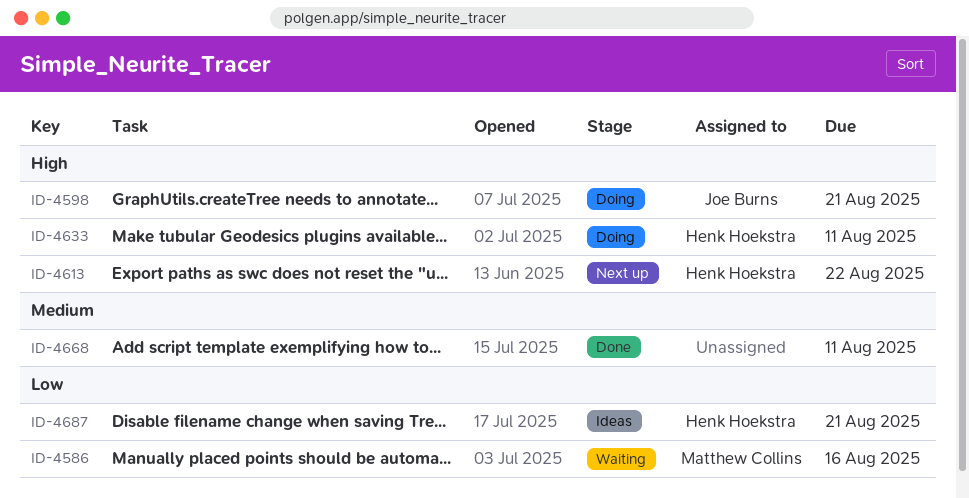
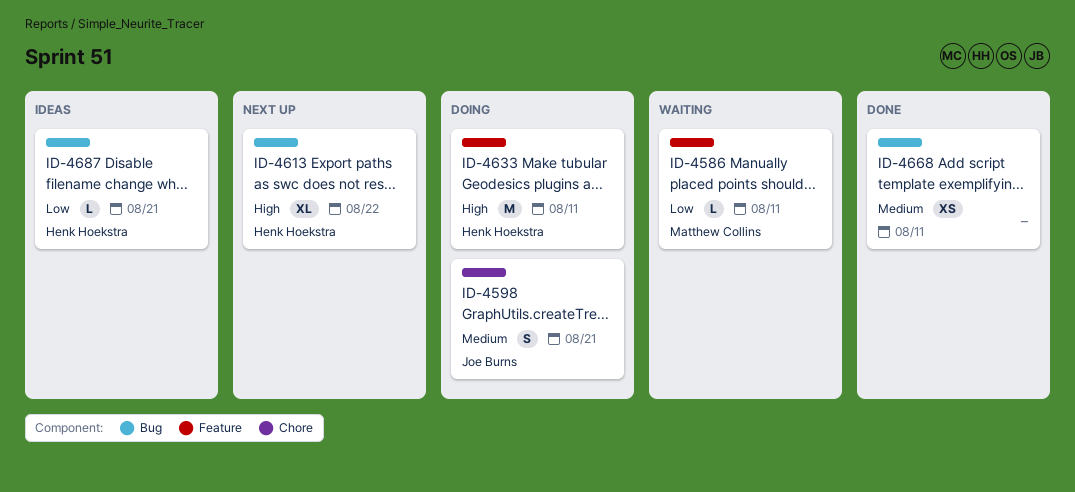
ID-4586, due: Aug 16 -> Aug 11
ID-4598, priority: High -> Medium

